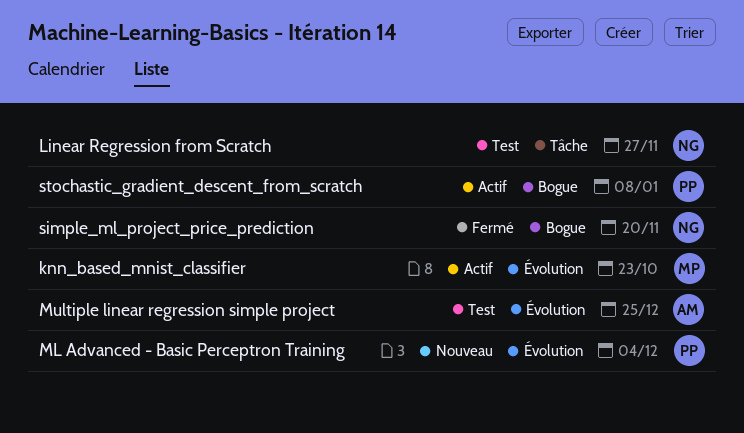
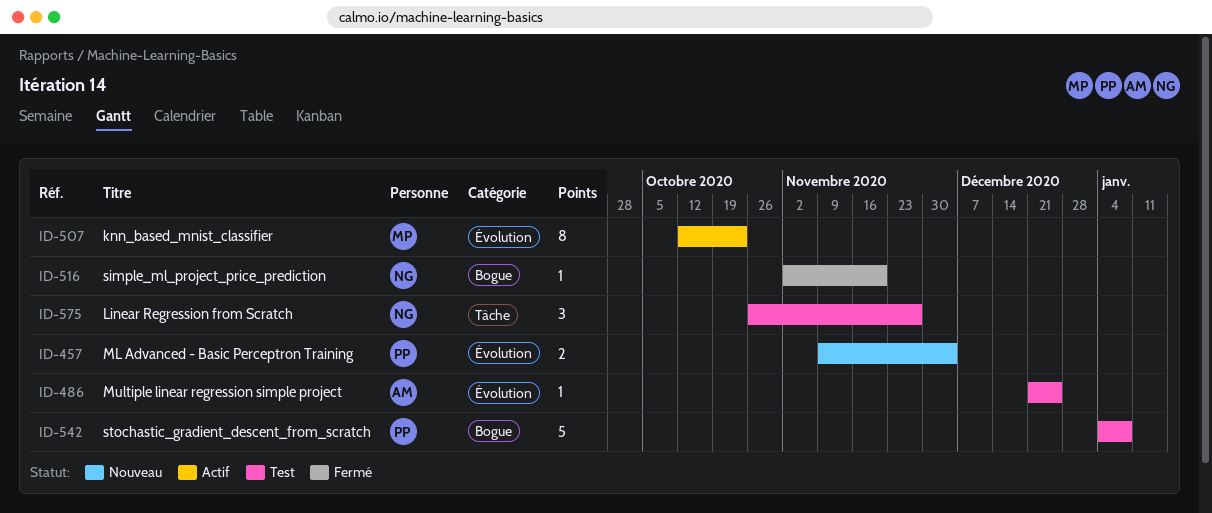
stochastic_gradient_descent_from_scratch, status: Actif -> Test

